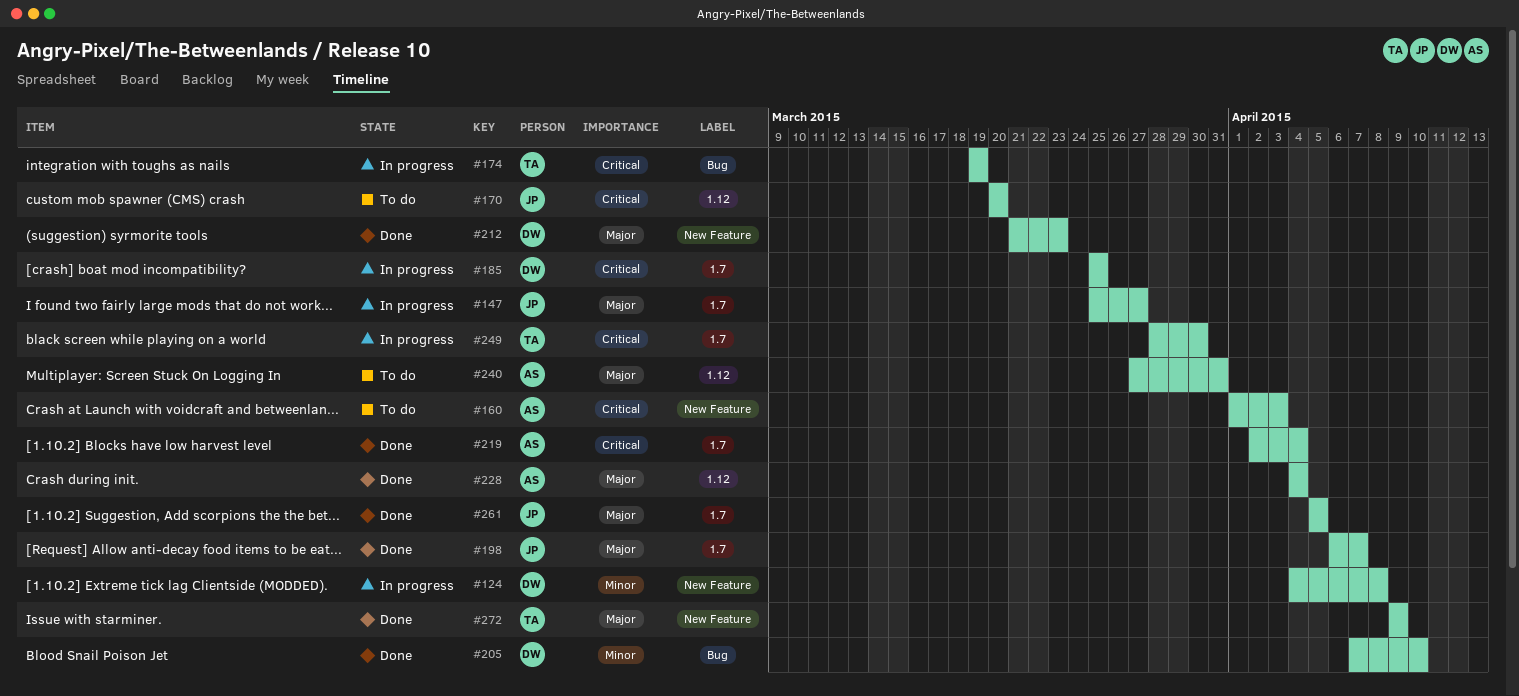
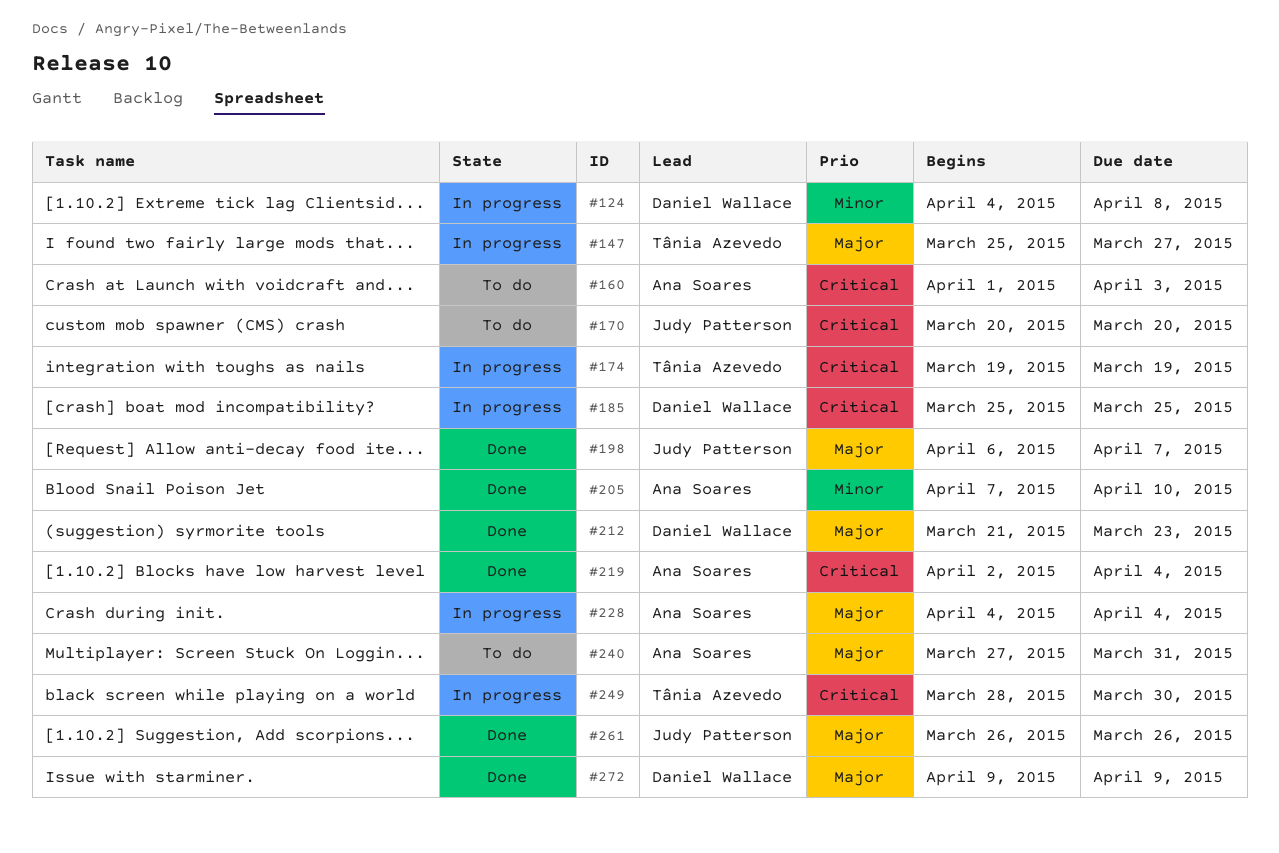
#147, owner: Judy Patterson -> Tânia Azevedo
#205, owner: Daniel Wallace -> Ana Soares
#228, status: Done -> In progress
#261, start: Apr 5 -> Mar 26
#261, due: Apr 5 -> Mar 26
#272, owner: Tânia Azevedo -> Daniel Wallace

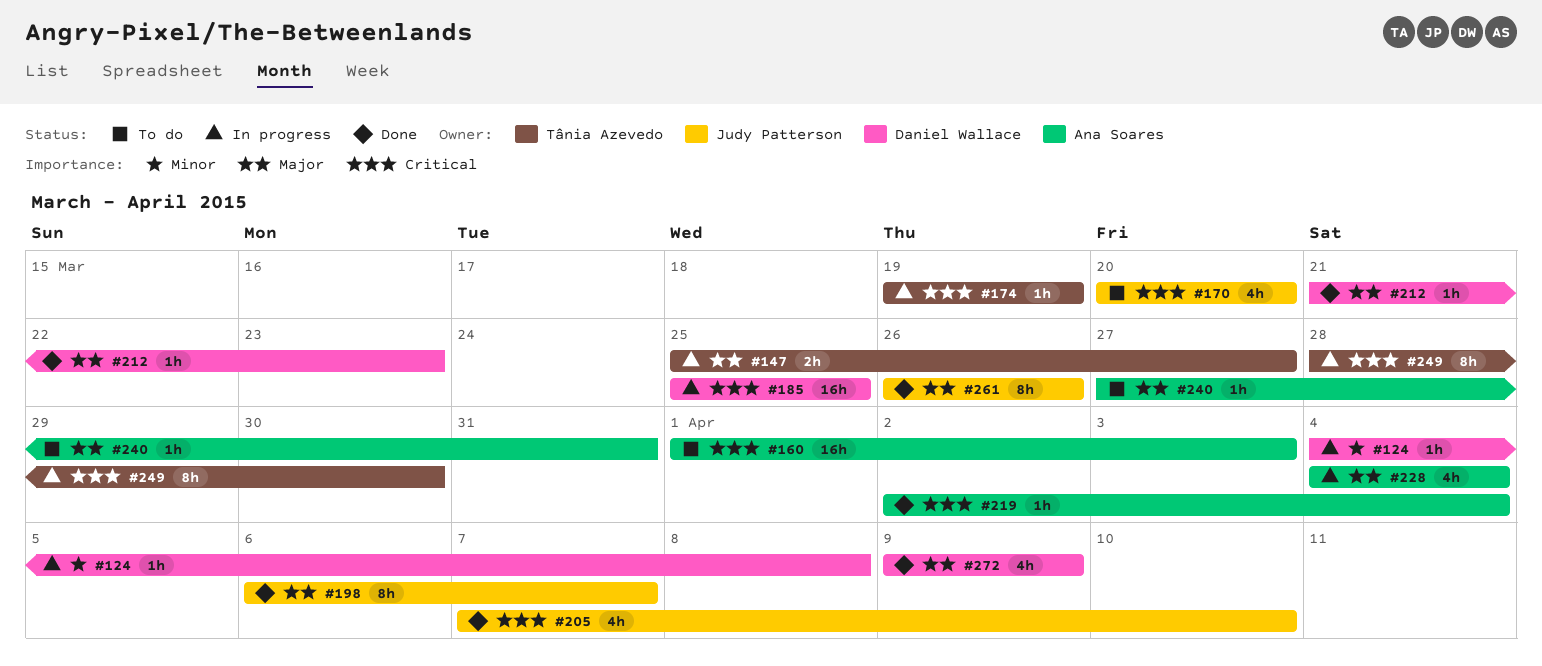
#205, owner: Ana Soares -> Judy Patterson
#205, priority: Minor -> Critical

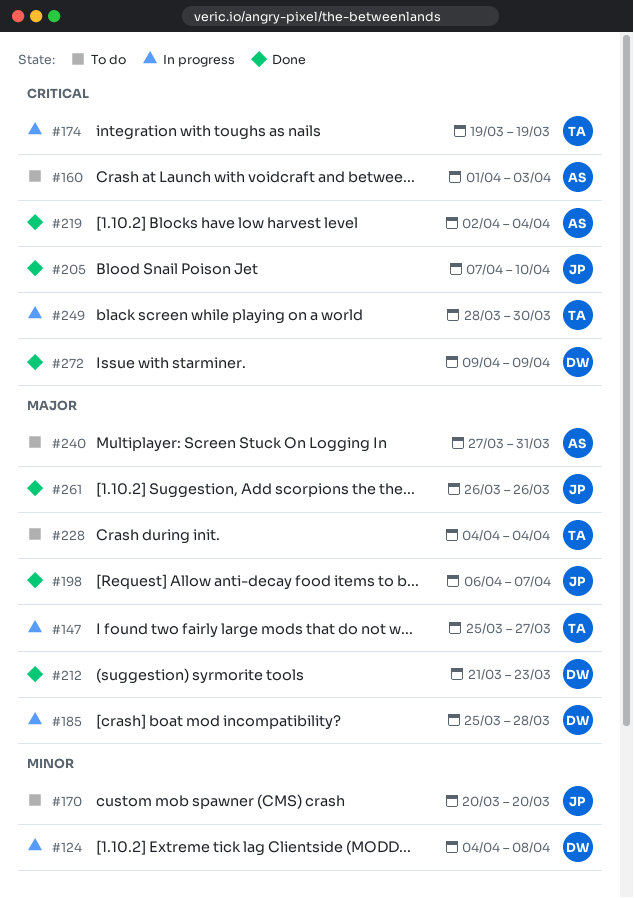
#170, priority: Critical -> Minor
#185, priority: Critical -> Major
#185, due: Mar 25 -> Mar 28
#228, status: In progress -> To do
#228, owner: Ana Soares -> Tânia Azevedo
#272, priority: Major -> Critical

